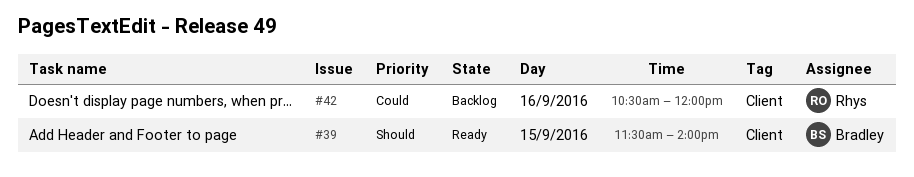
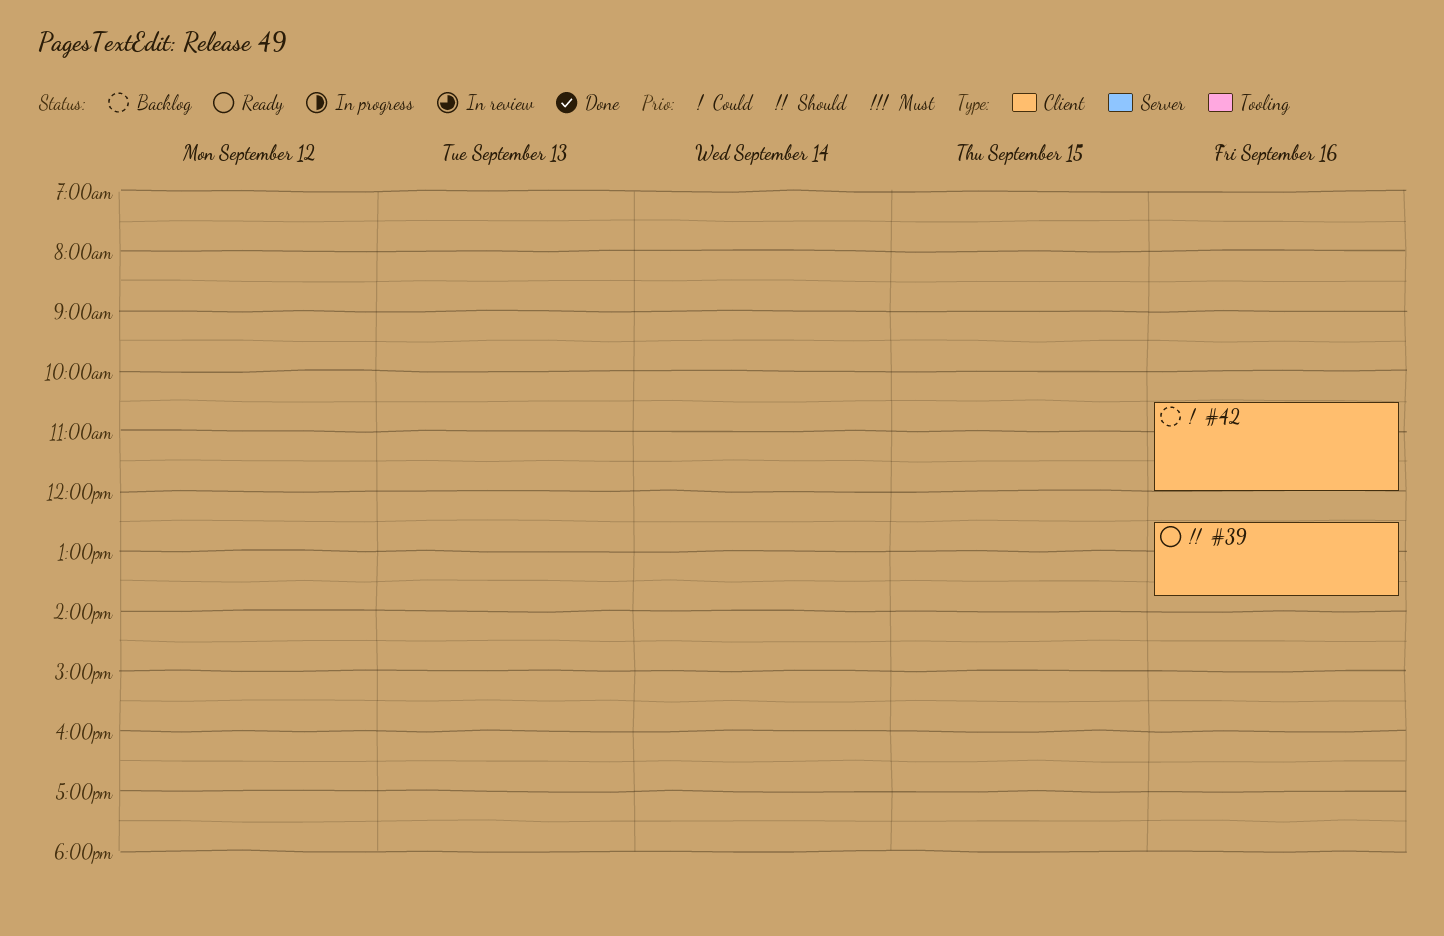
#39, day: Sep 15 -> Sep 16
#39, begins: 11:30 -> 12:30
#39, ends: 14:00 -> 13:45

